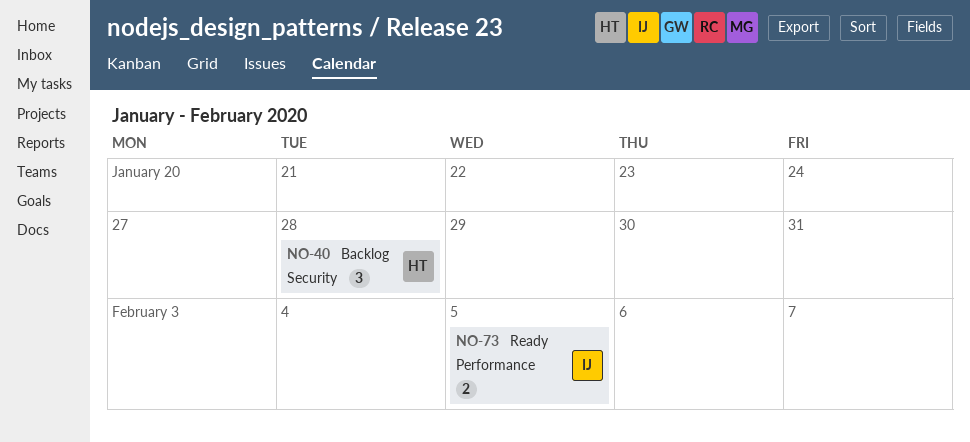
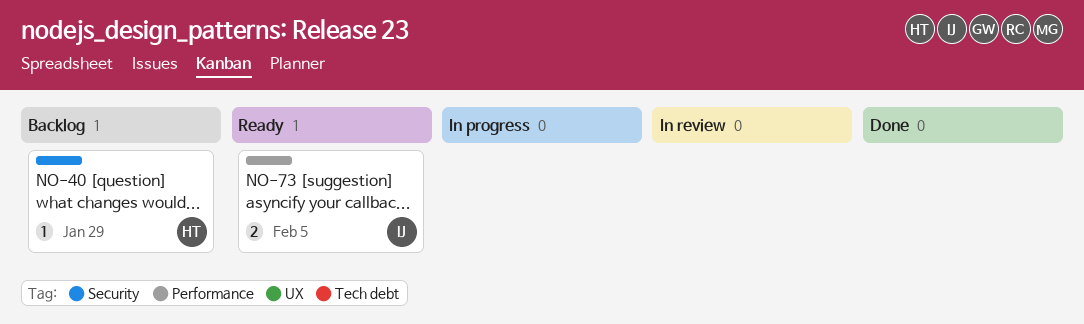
NO-40, estimate: 3 -> 1
NO-40, due: Jan 28 -> Jan 29

